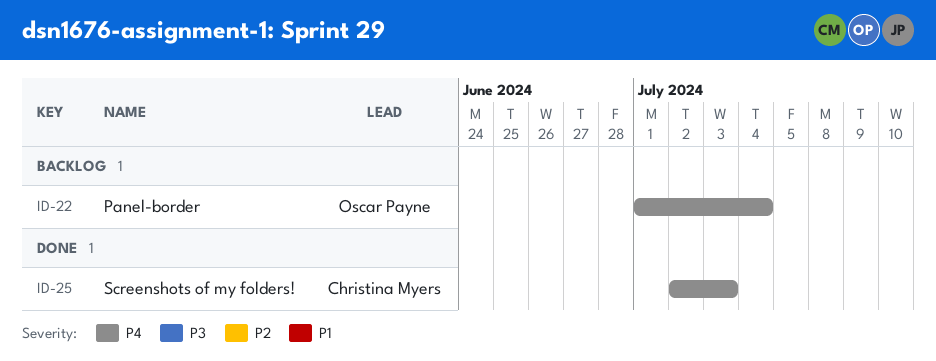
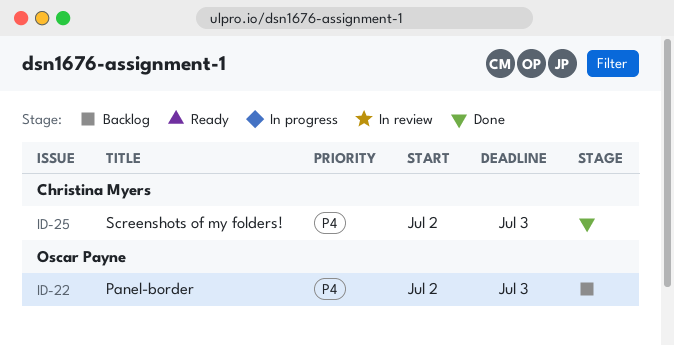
ID-22, start: Jul 1 -> Jul 2
ID-22, due: Jul 4 -> Jul 3

